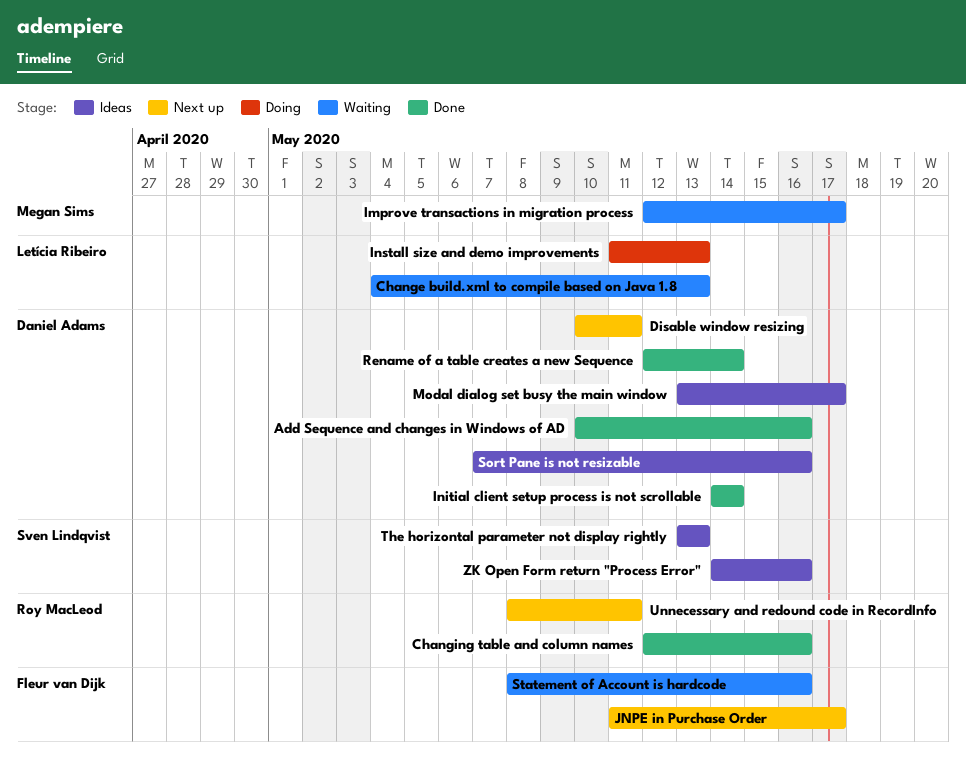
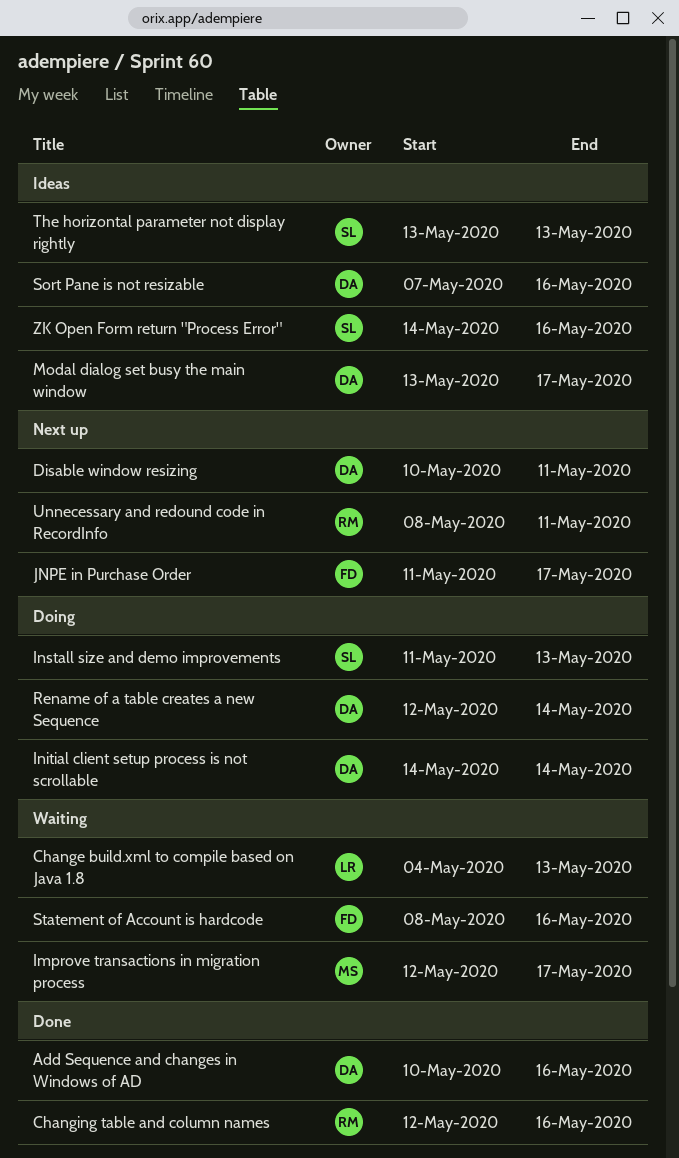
Initial client setup process is not scrollable, status: Done -> Doing
Install size and demo improvements, owner: Letícia Ribeiro -> Sven Lindqvist
Rename of a table creates a new Sequence, status: Done -> Doing

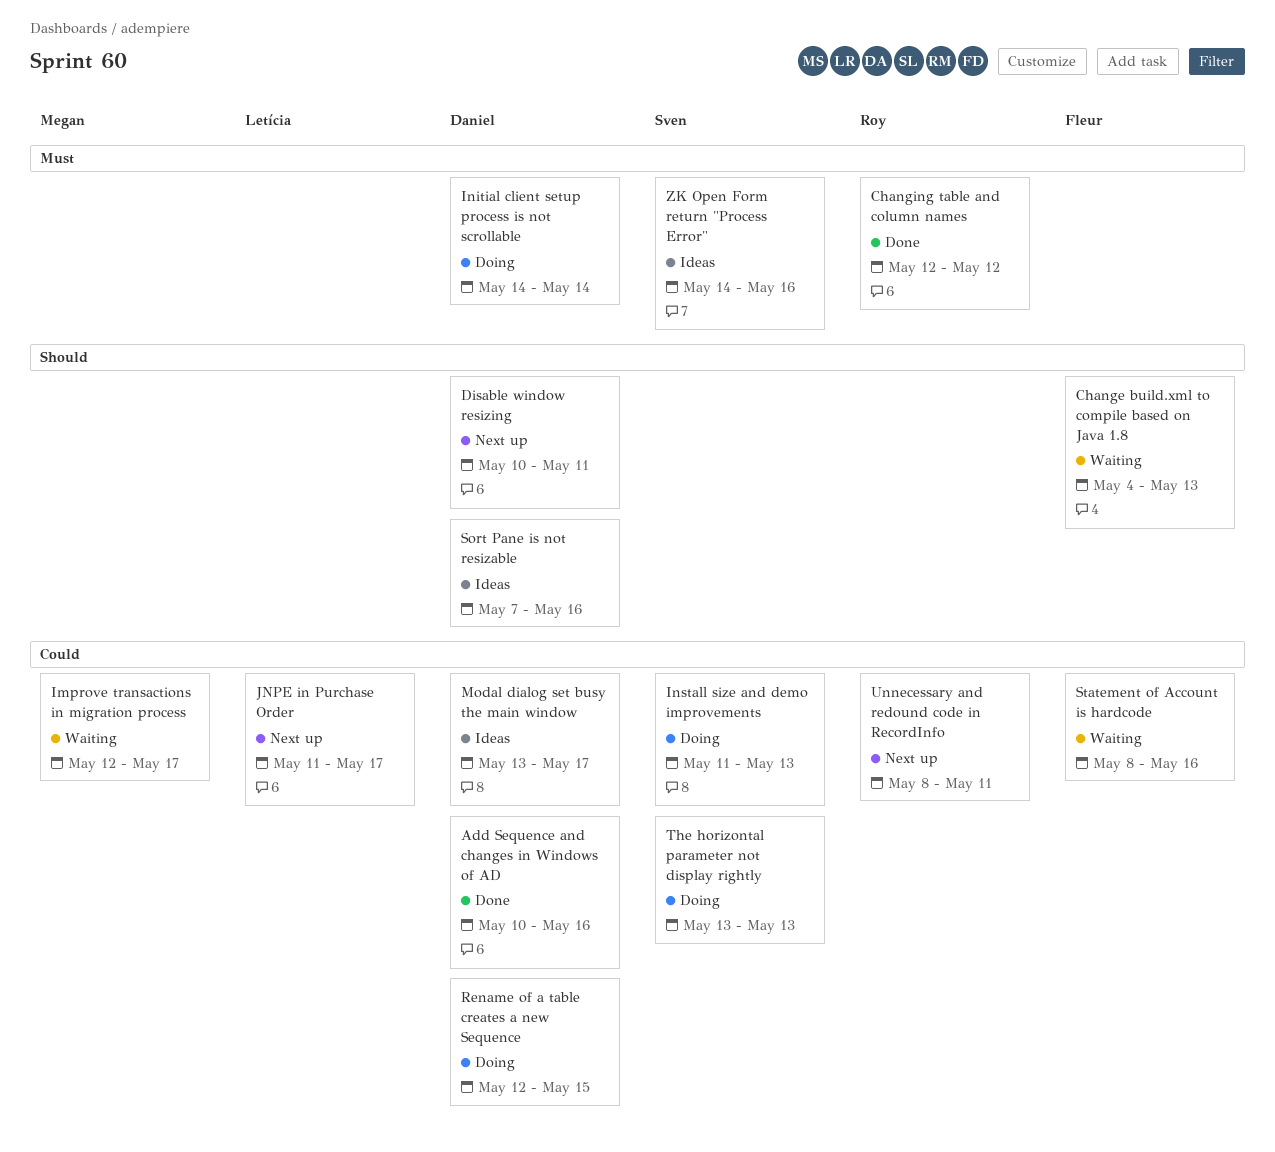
Change build.xml to compile based on Java 1.8, owner: Letícia -> Fleur
Changing table and column names, due: May 16 -> May 12
JNPE in Purchase Order, owner: Fleur -> Letícia
Rename of a table creates a new Sequence, due: May 14 -> May 15
The horizontal parameter not display rightly, status: Ideas -> Doing

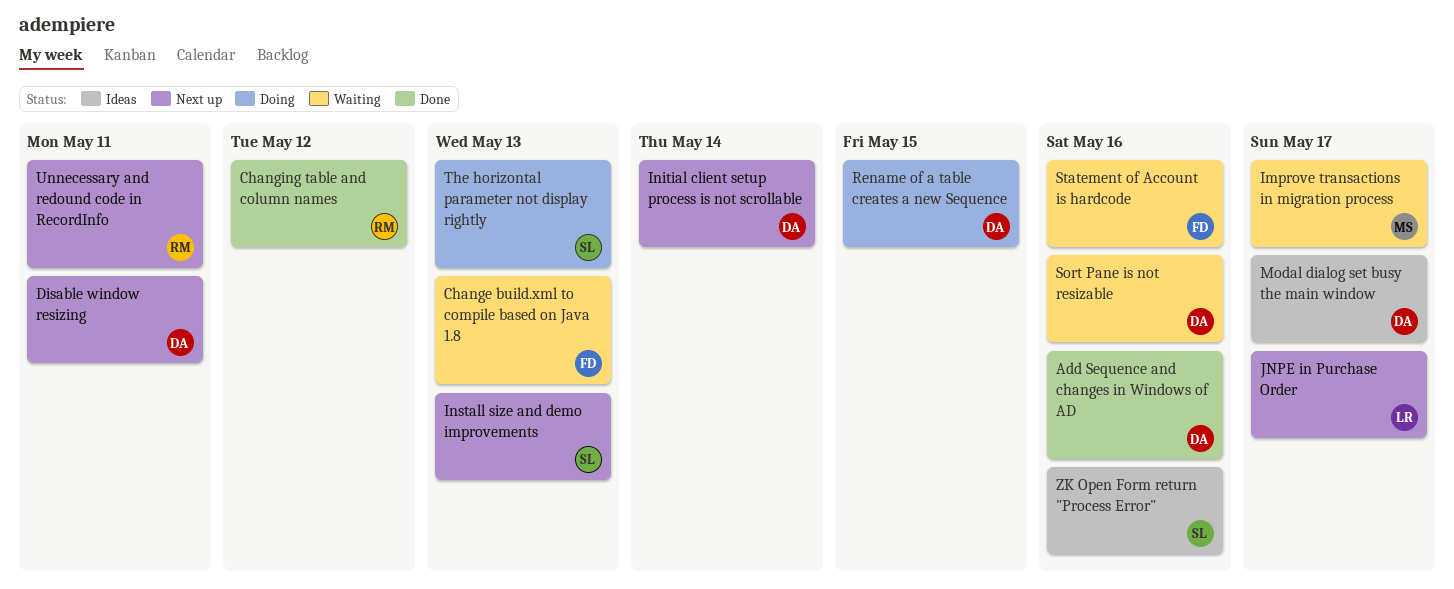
Initial client setup process is not scrollable, status: Doing -> Next up
Install size and demo improvements, status: Doing -> Next up
Sort Pane is not resizable, status: Ideas -> Waiting

